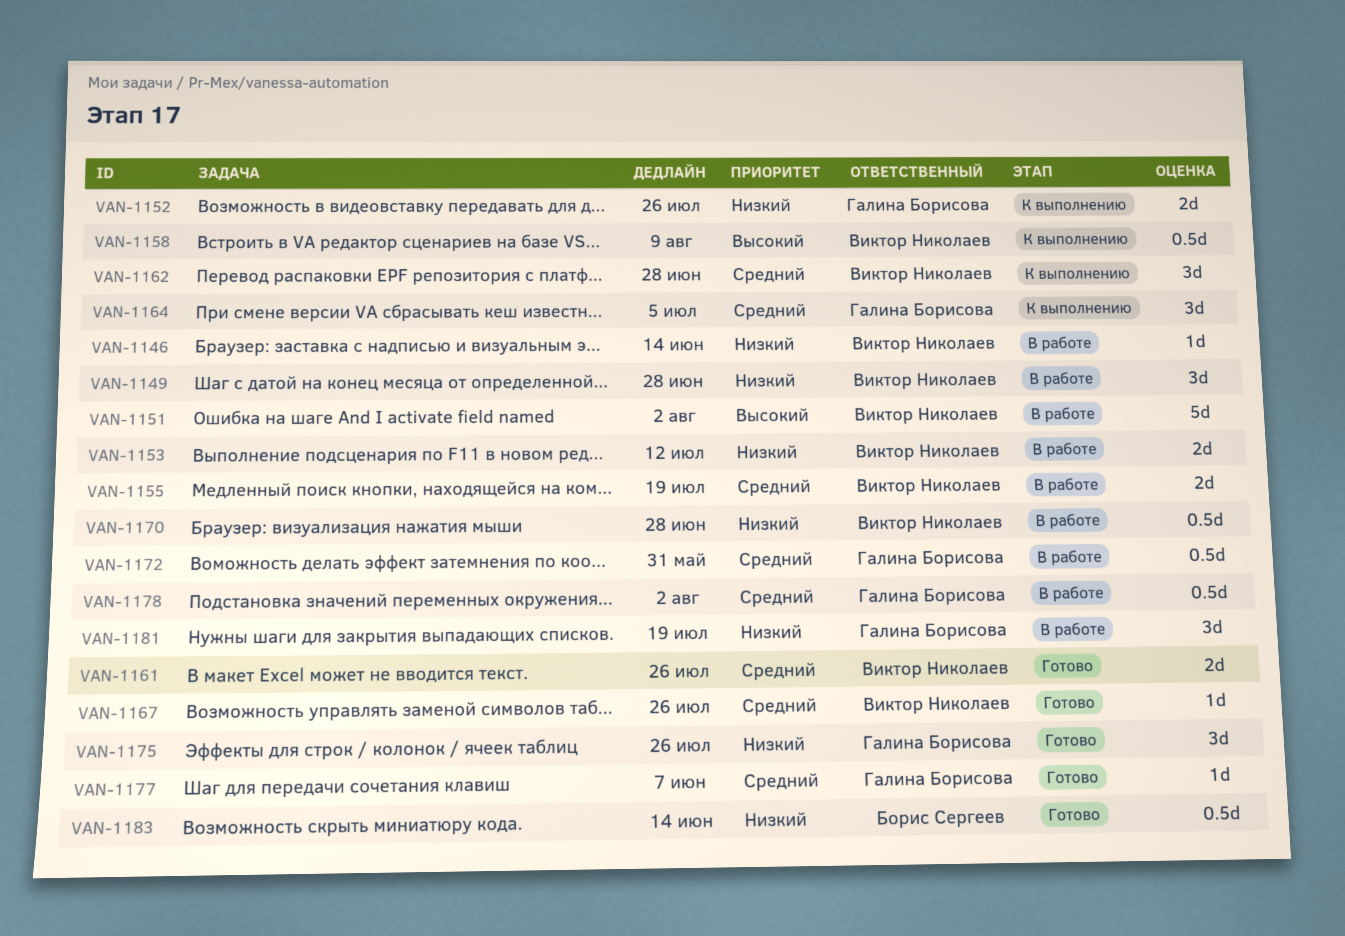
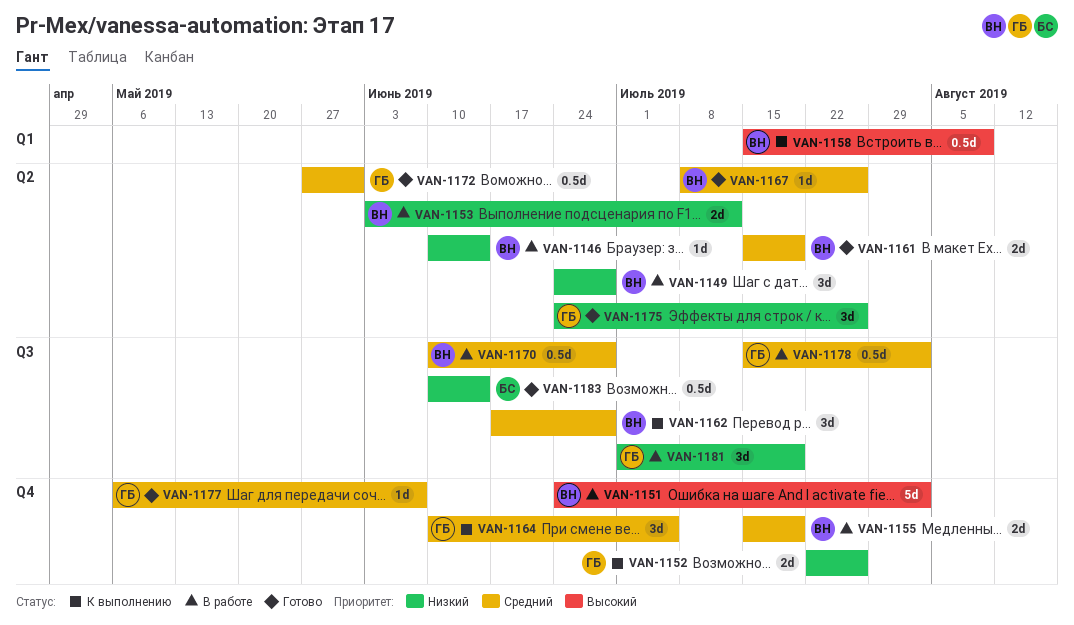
VAN-1161, due: Jul 26 -> Jul 19
VAN-1170, priority: Низкий -> Средний
VAN-1172, status: В работе -> Готово

